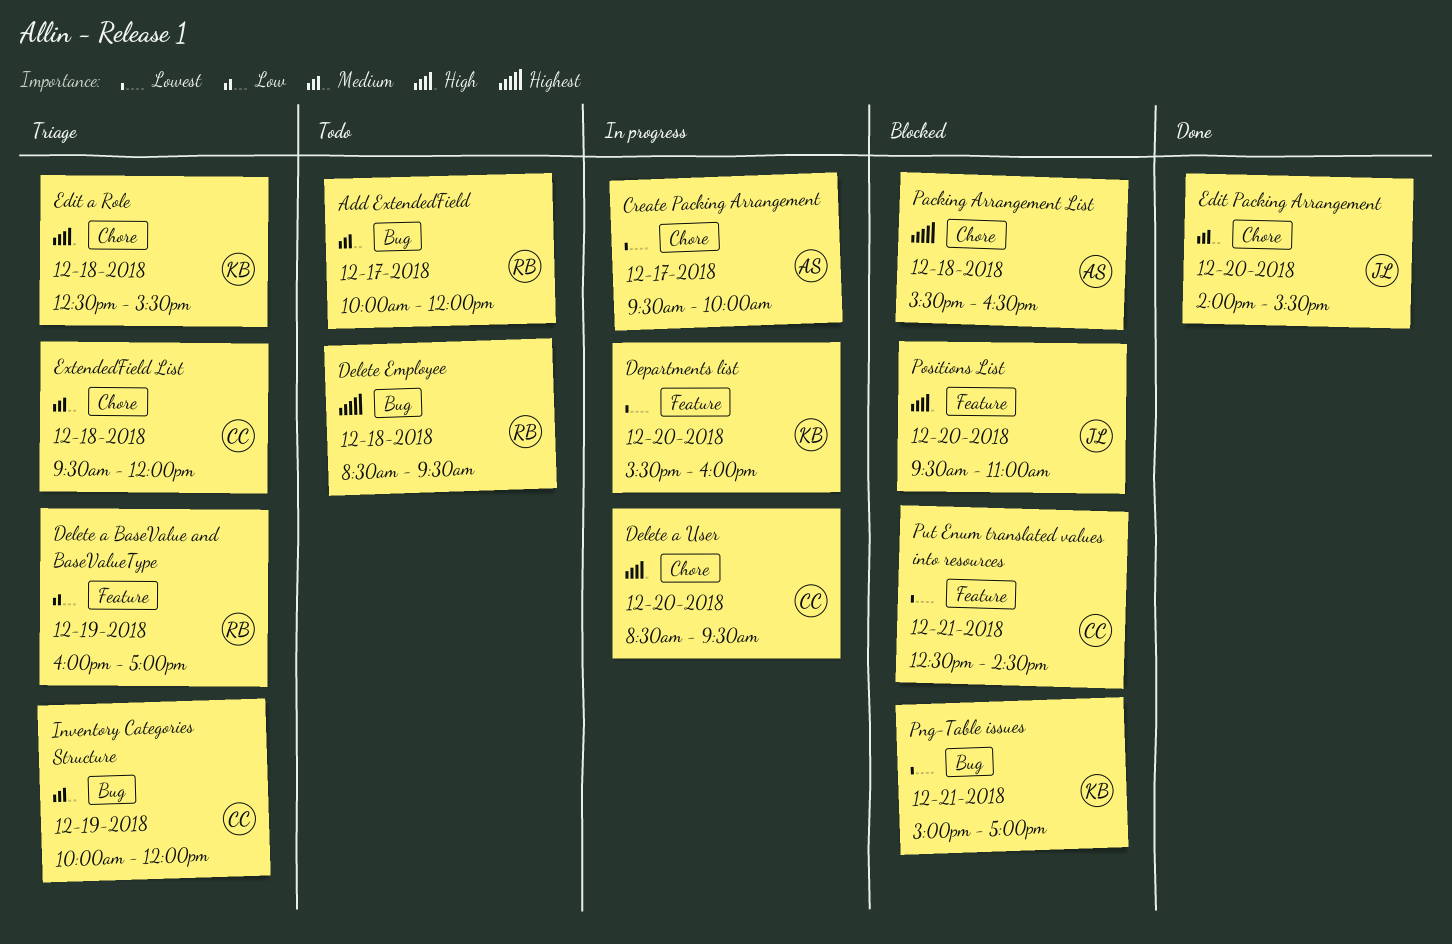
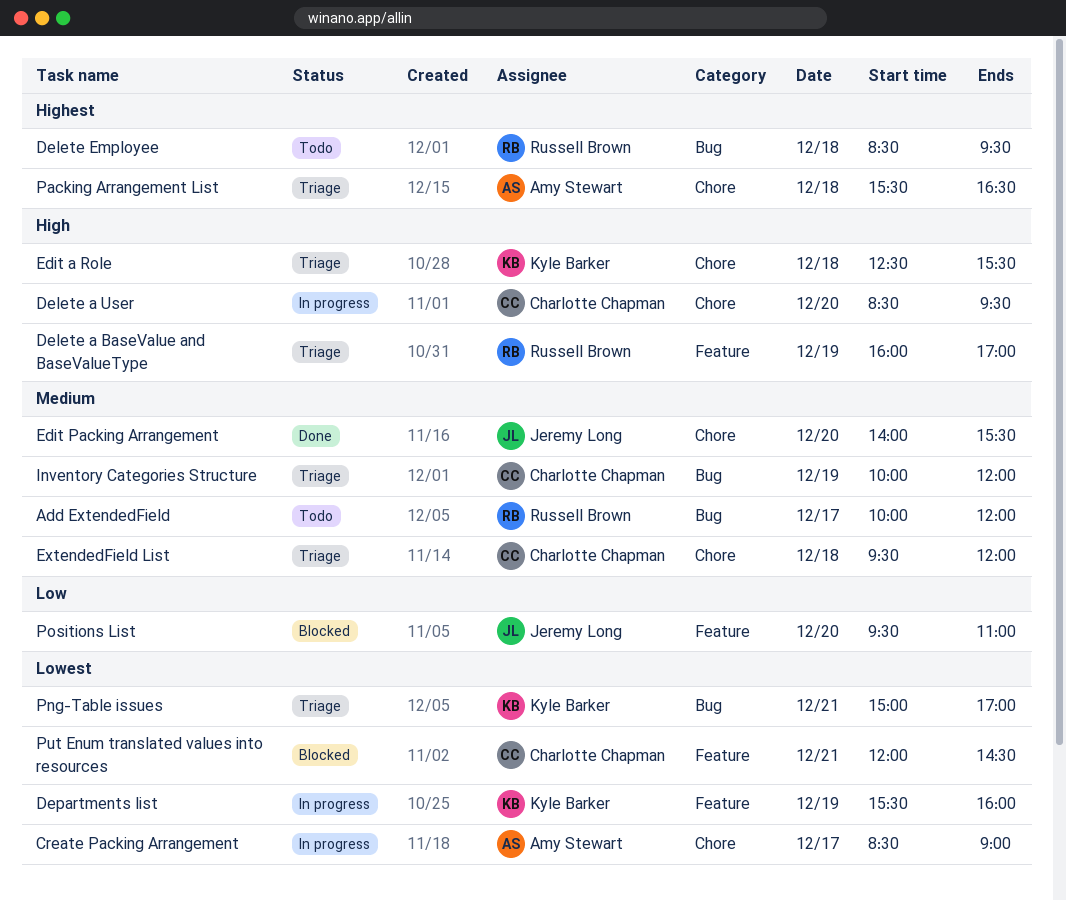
Create Packing Arrangement, begins: 09:30 -> 08:30
Create Packing Arrangement, ends: 10:00 -> 09:00
Delete a BaseValue and BaseValueType, priority: Low -> High
Departments list, day: Dec 20 -> Dec 19
Packing Arrangement List, status: Blocked -> Triage
Png-Table issues, status: Blocked -> Triage
Positions List, priority: High -> Low
Put Enum translated values into resources, begins: 12:30 -> 12:00

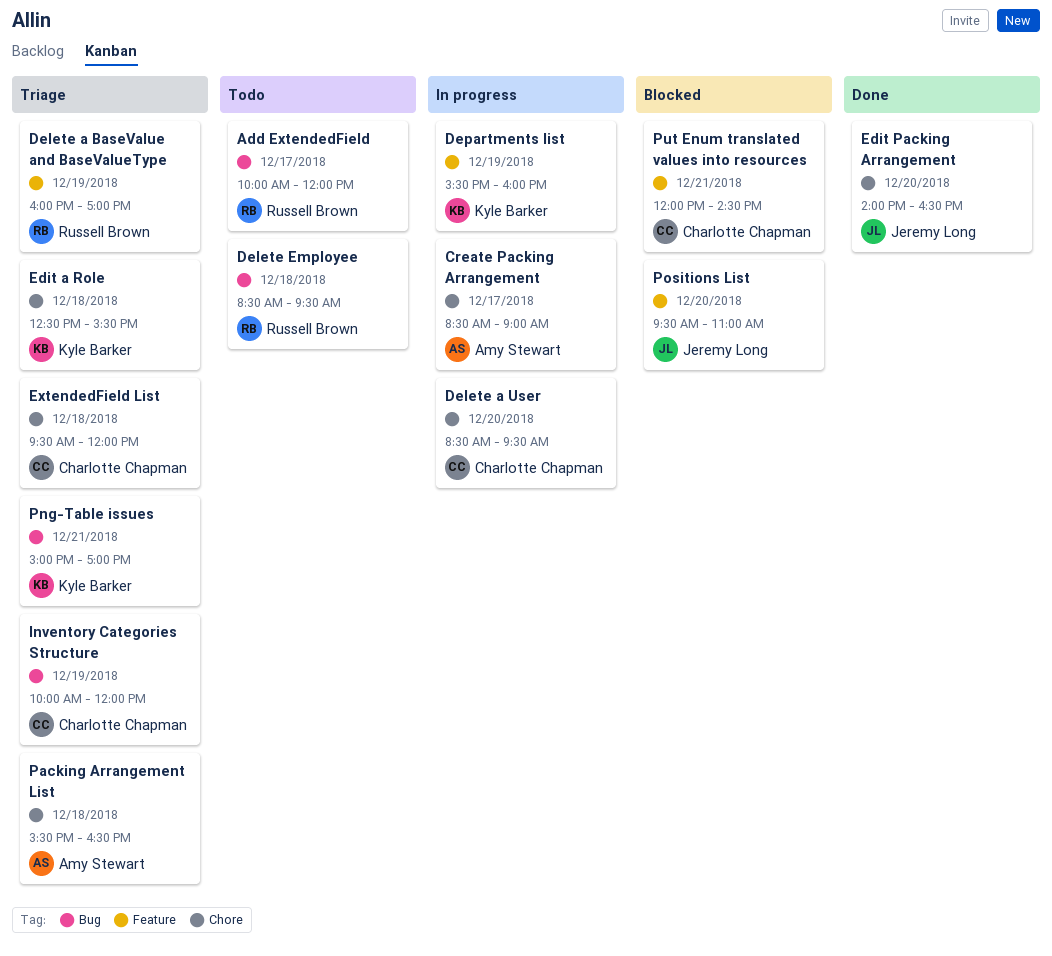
Edit Packing Arrangement, ends: 15:30 -> 16:30

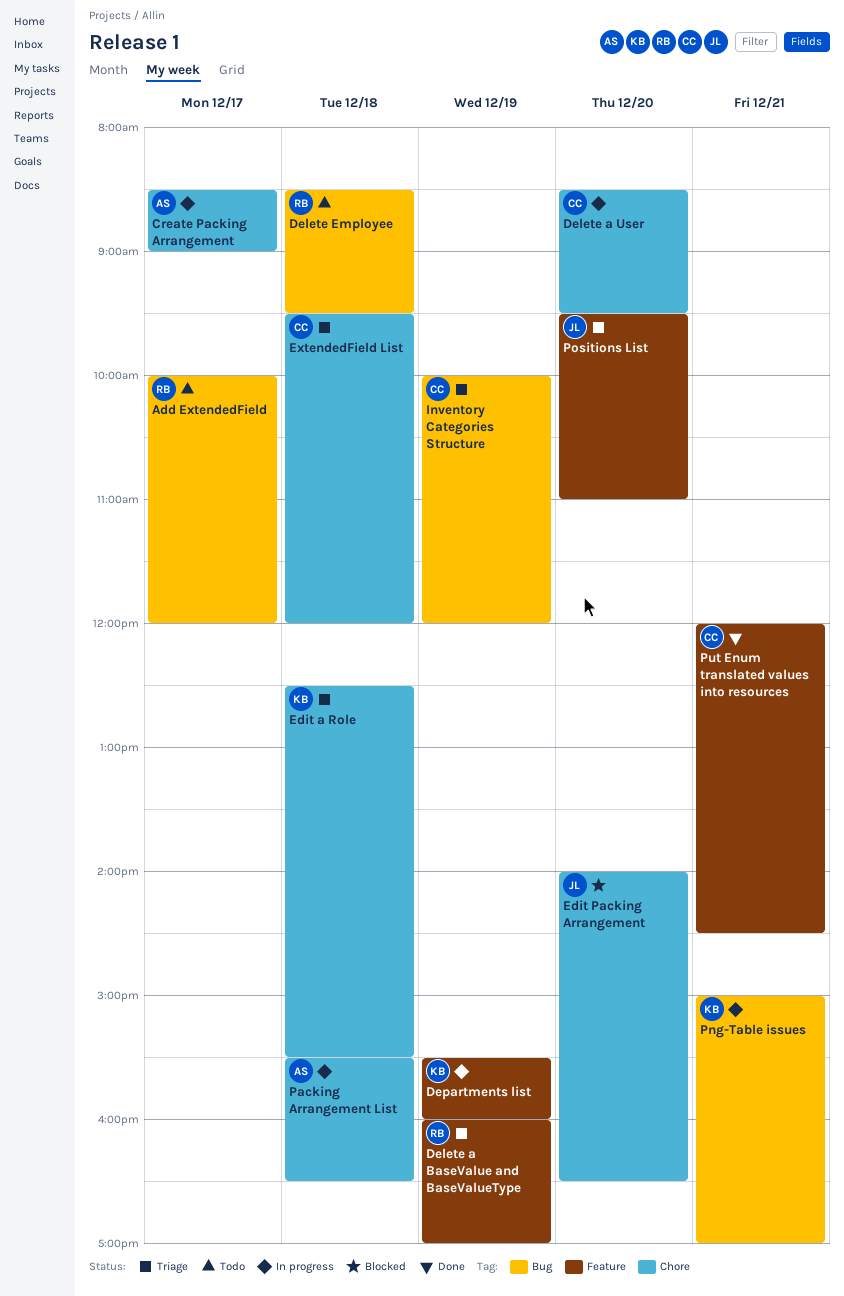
Edit Packing Arrangement, status: Done -> Blocked
Packing Arrangement List, status: Triage -> In progress
Png-Table issues, status: Triage -> In progress
Positions List, status: Blocked -> Triage
Put Enum translated values into resources, status: Blocked -> Done

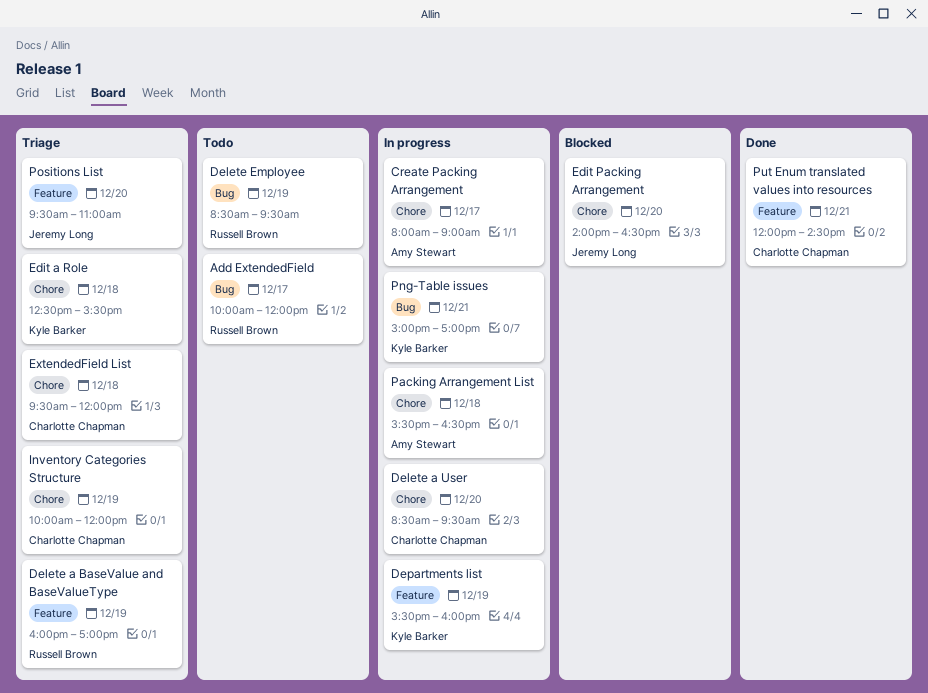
Create Packing Arrangement, begins: 08:30 -> 08:00
Delete Employee, day: Dec 18 -> Dec 19
Inventory Categories Structure, label: Bug -> Chore

